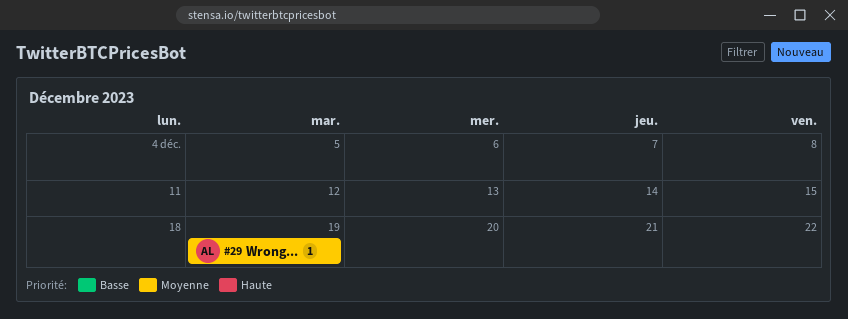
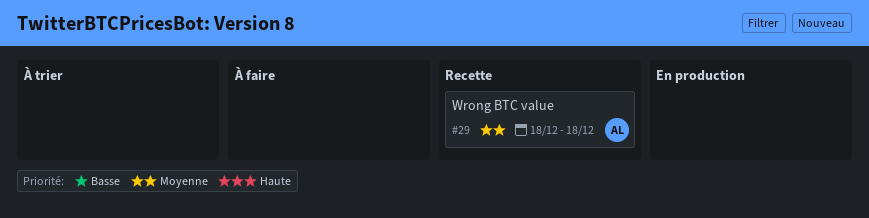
#29, start: Dec 19 -> Dec 18
#29, due: Dec 19 -> Dec 18

